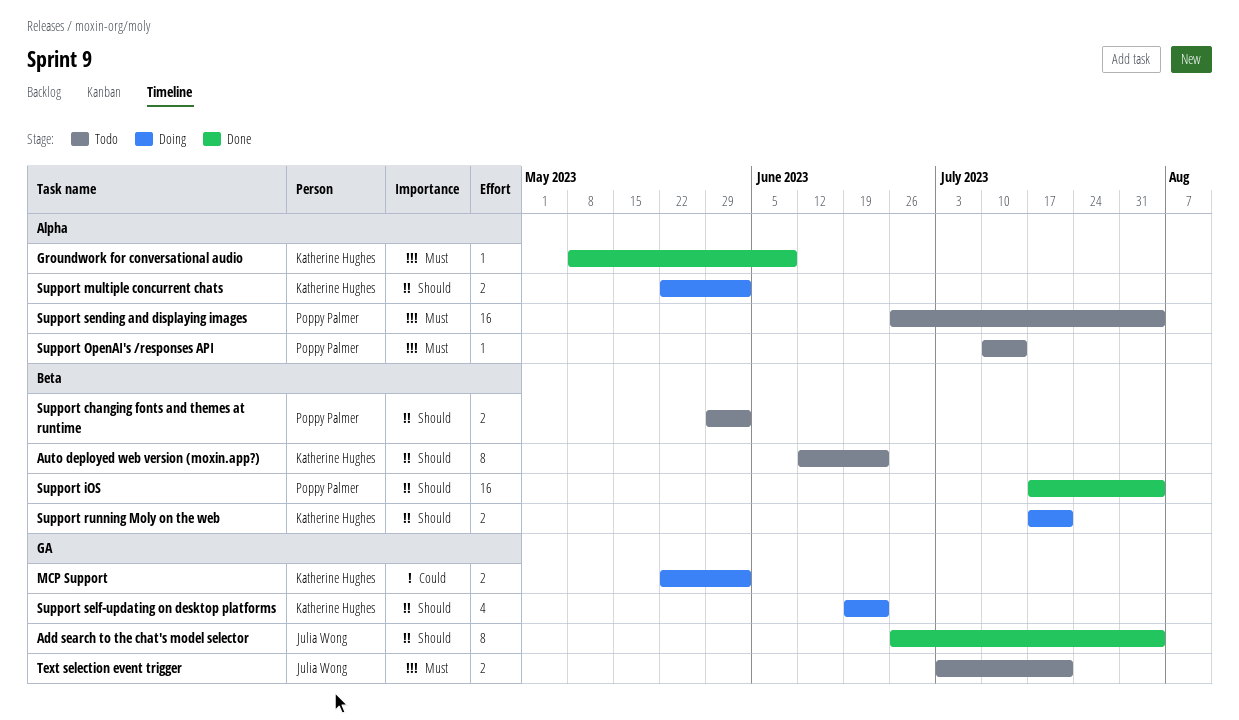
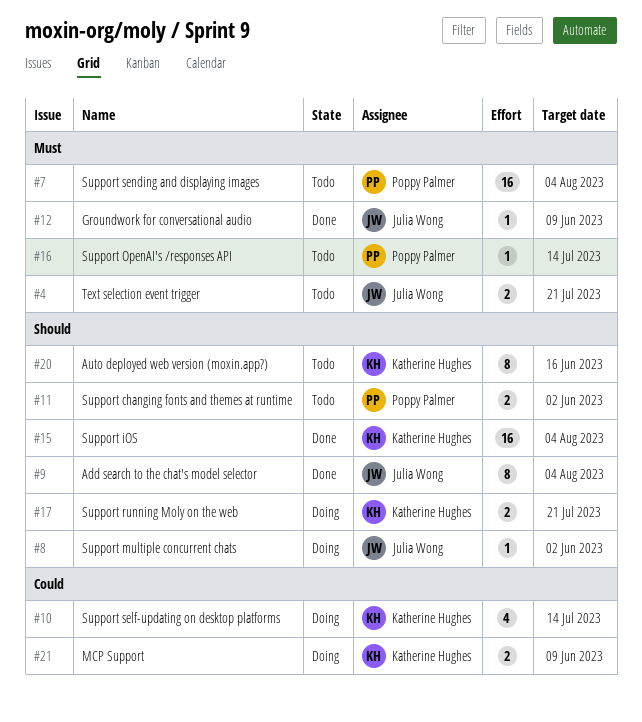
Auto deployed web version (moxin.app?), due: Jun 23 -> Jun 16
Groundwork for conversational audio, owner: Katherine Hughes -> Julia Wong
MCP Support, due: Jun 2 -> Jun 9
Support iOS, owner: Poppy Palmer -> Katherine Hughes
Support multiple concurrent chats, owner: Katherine Hughes -> Julia Wong
Support multiple concurrent chats, estimate: 2 -> 1
Support self-updating on desktop platforms, priority: Should -> Could
Support self-updating on desktop platforms, due: Jun 23 -> Jul 14

